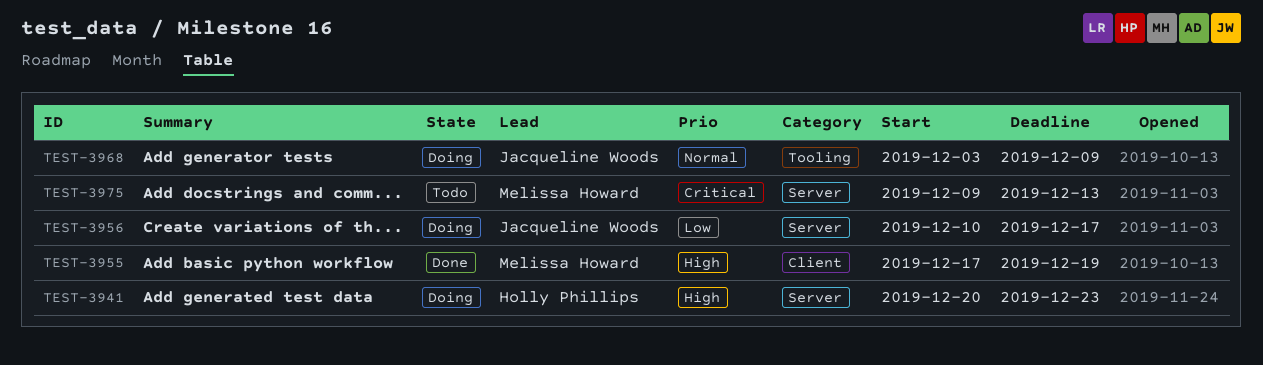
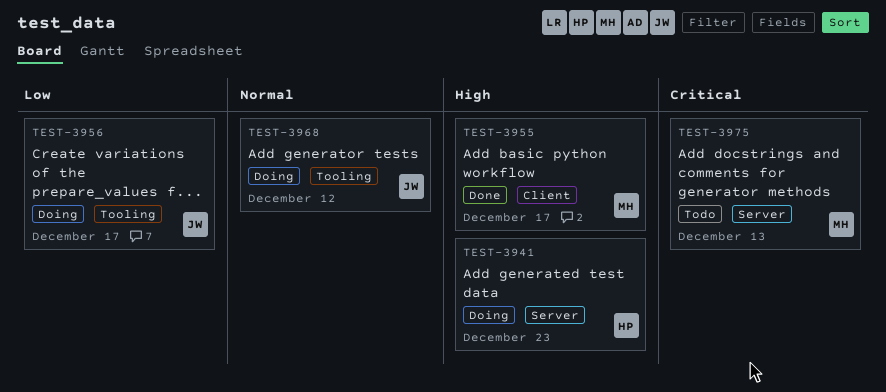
TEST-3955, due: Dec 19 -> Dec 17
TEST-3956, label: Server -> Tooling
TEST-3968, due: Dec 9 -> Dec 12

